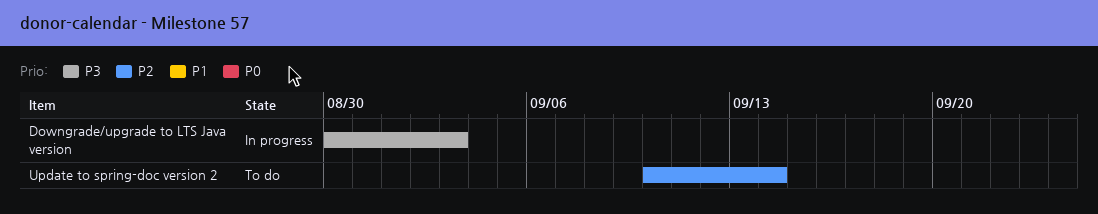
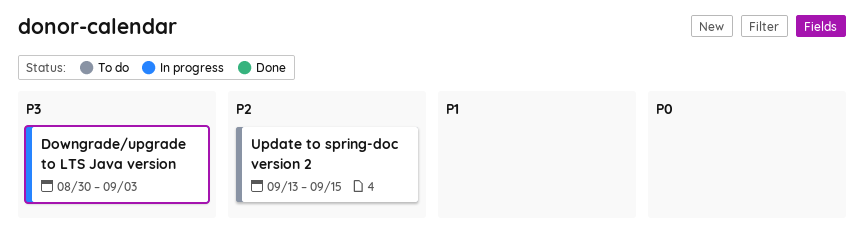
Update to spring-doc version 2, start: Sep 10 -> Sep 13
Update to spring-doc version 2, due: Sep 14 -> Sep 15

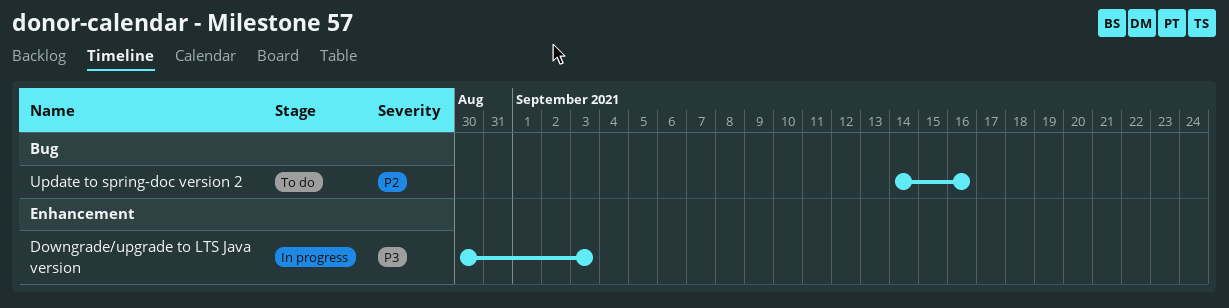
Update to spring-doc version 2, start: Sep 13 -> Sep 14
Update to spring-doc version 2, due: Sep 15 -> Sep 16

